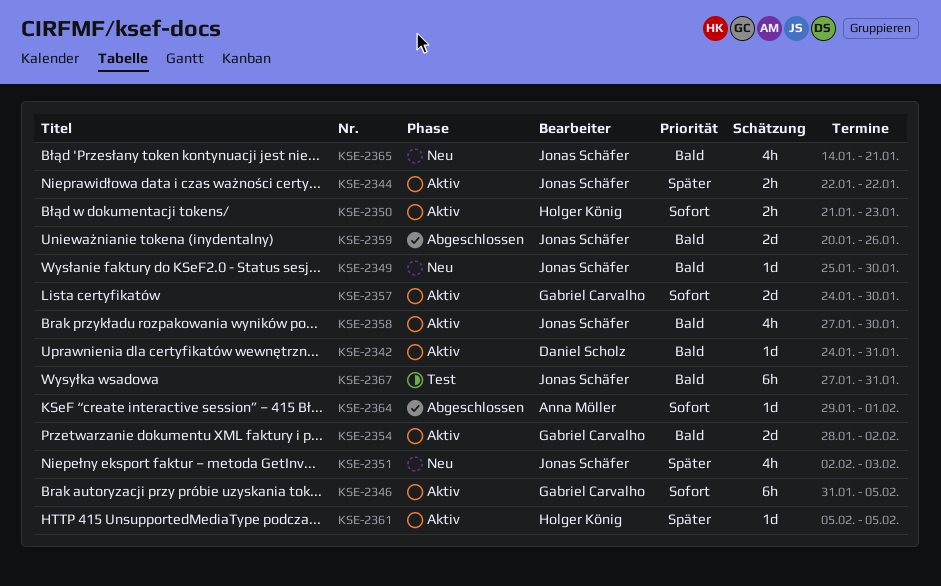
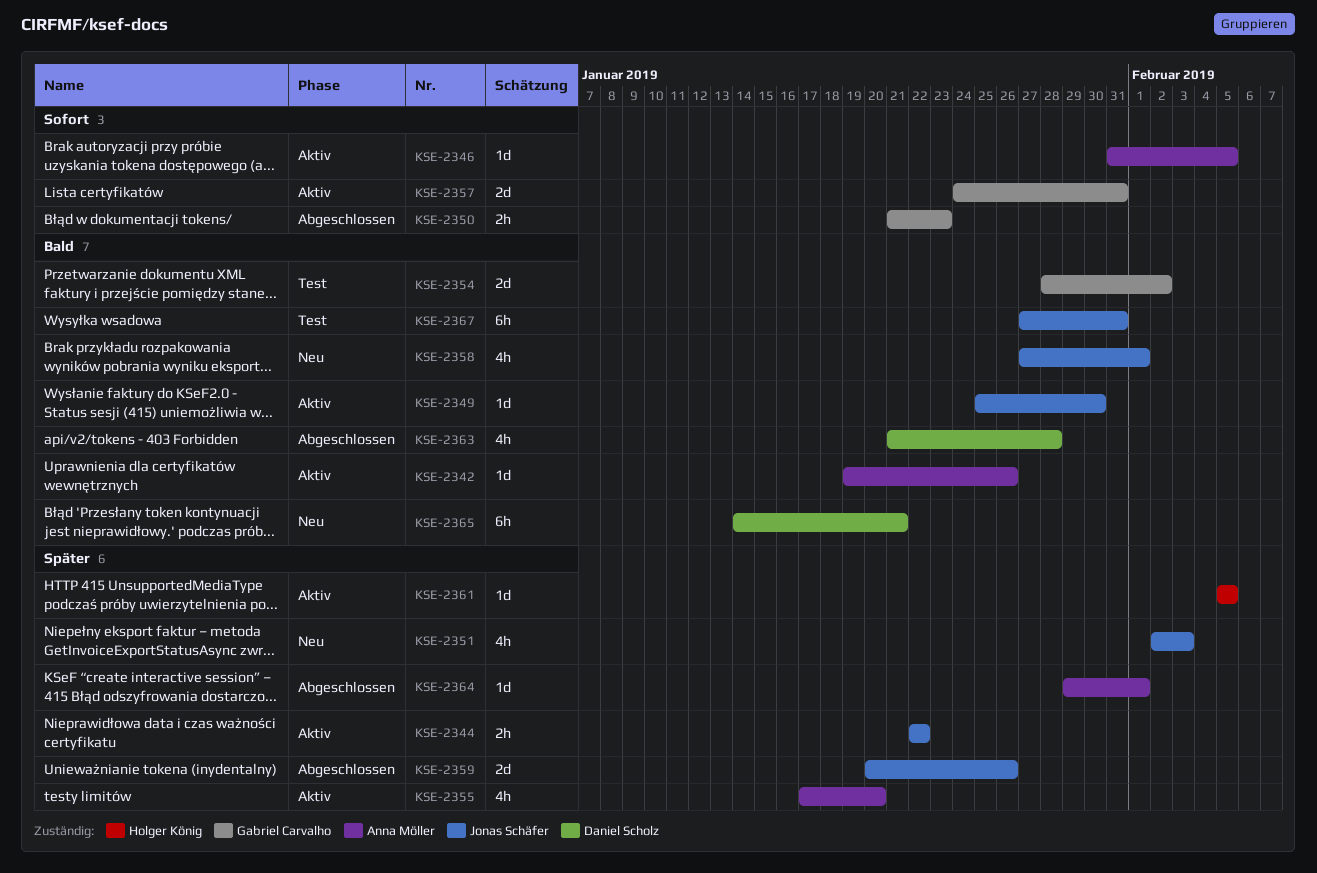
KSE-2342, owner: Daniel Scholz -> Anna Möller
KSE-2342, start: Jan 24 -> Jan 19
KSE-2342, due: Jan 31 -> Jan 26
KSE-2346, owner: Gabriel Carvalho -> Anna Möller
KSE-2346, estimate: 6h -> 1d
KSE-2349, status: Neu -> Aktiv
KSE-2350, status: Aktiv -> Abgeschlossen
KSE-2350, owner: Holger König -> Gabriel Carvalho
KSE-2354, status: Aktiv -> Test
KSE-2355: none -> present
KSE-2357, due: Jan 30 -> Jan 31
KSE-2358, status: Aktiv -> Neu
KSE-2358, due: Jan 30 -> Feb 1
KSE-2359, priority: Bald -> Später
KSE-2363: none -> present
KSE-2364, priority: Sofort -> Später
KSE-2365, owner: Jonas Schäfer -> Daniel Scholz
KSE-2365, estimate: 4h -> 6h

